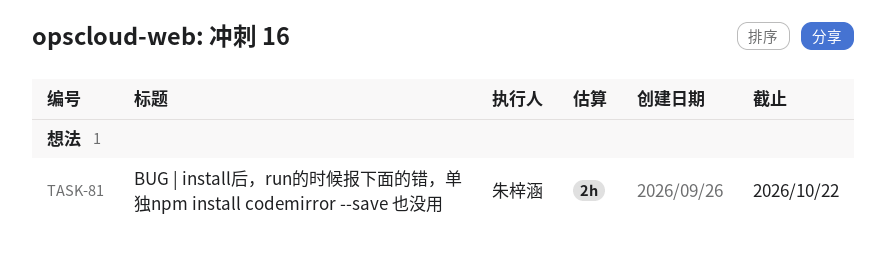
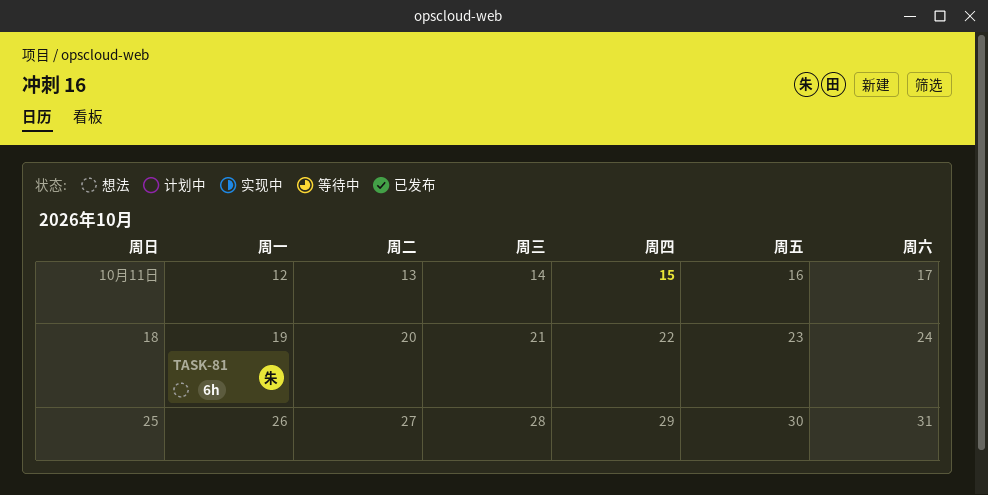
TASK-81, estimate: 2h -> 6h
TASK-81, due: Oct 22 -> Oct 19

